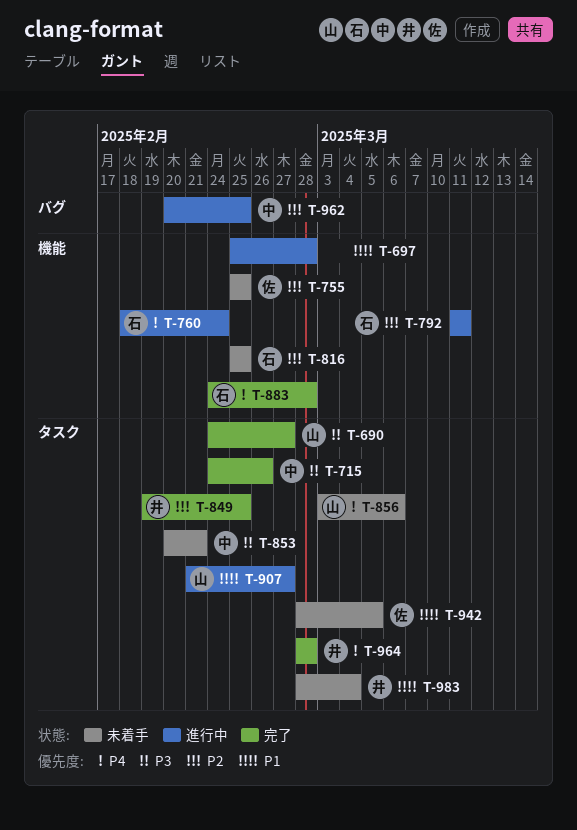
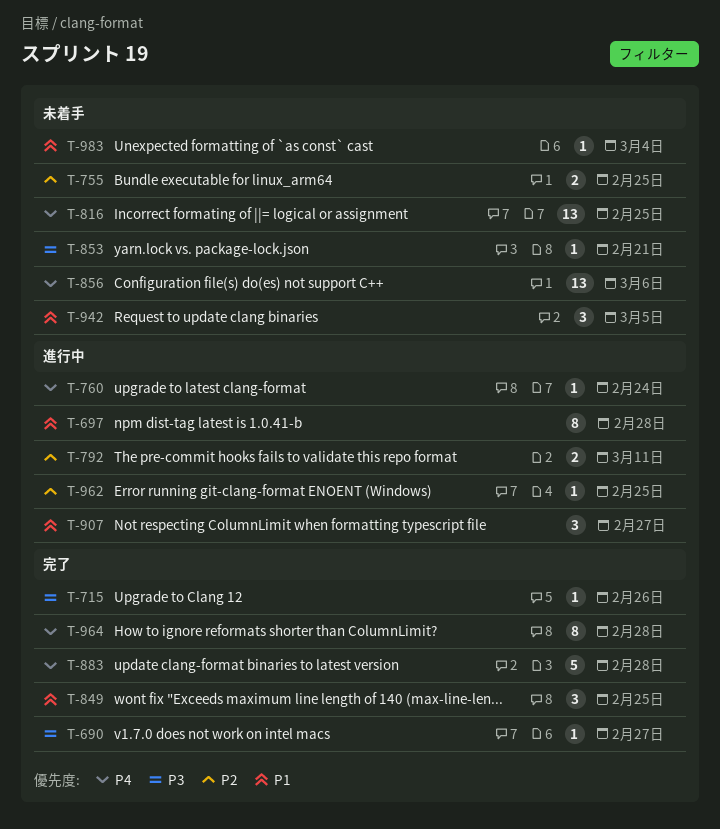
T-816, priority: P2 -> P4
T-849, priority: P2 -> P1

